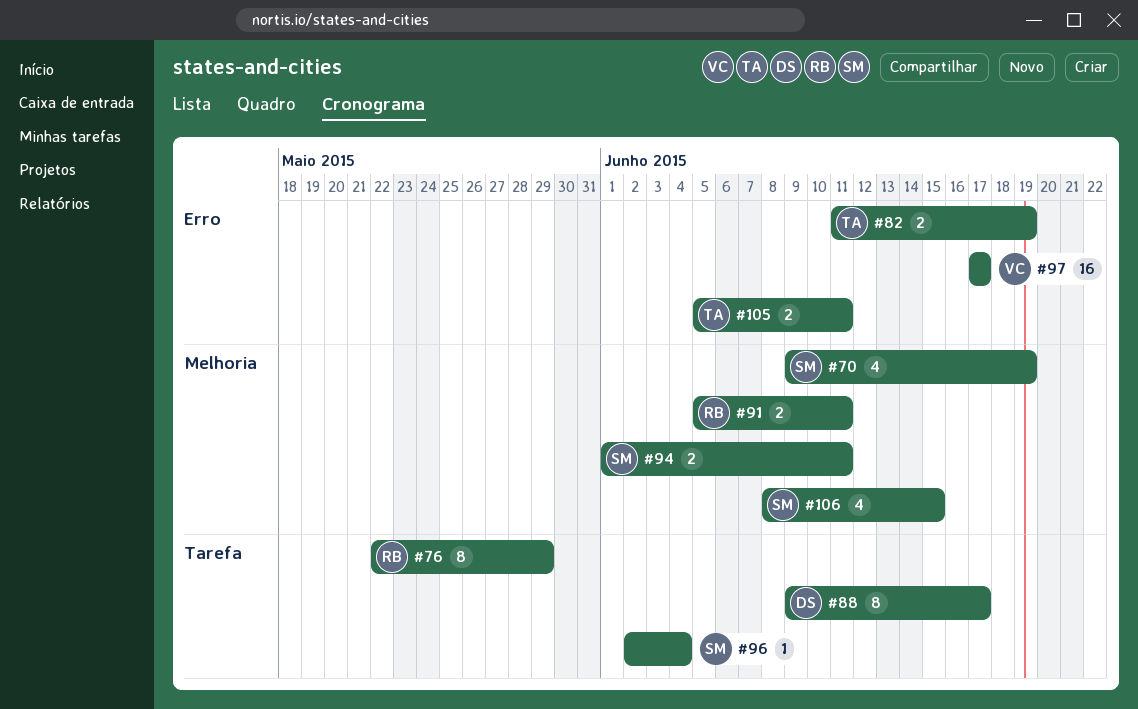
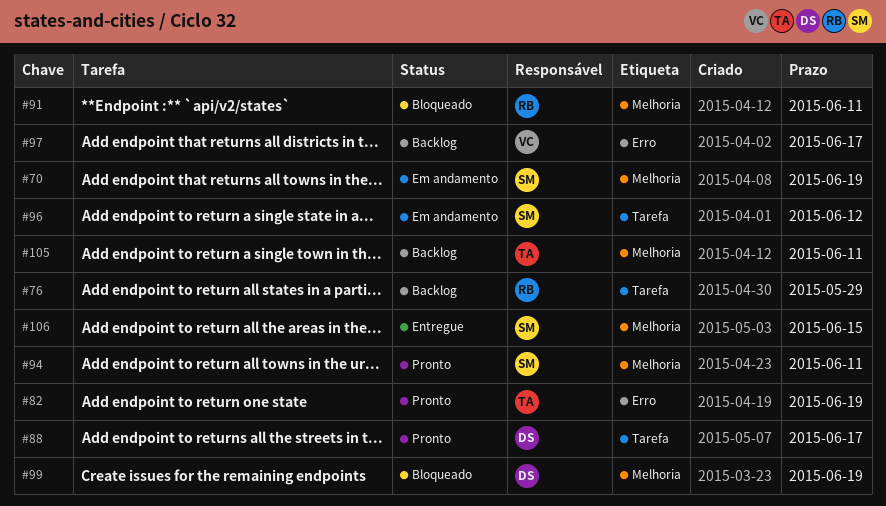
#96, due: Jun 4 -> Jun 12
#99: none -> present
#105, label: Erro -> Melhoria

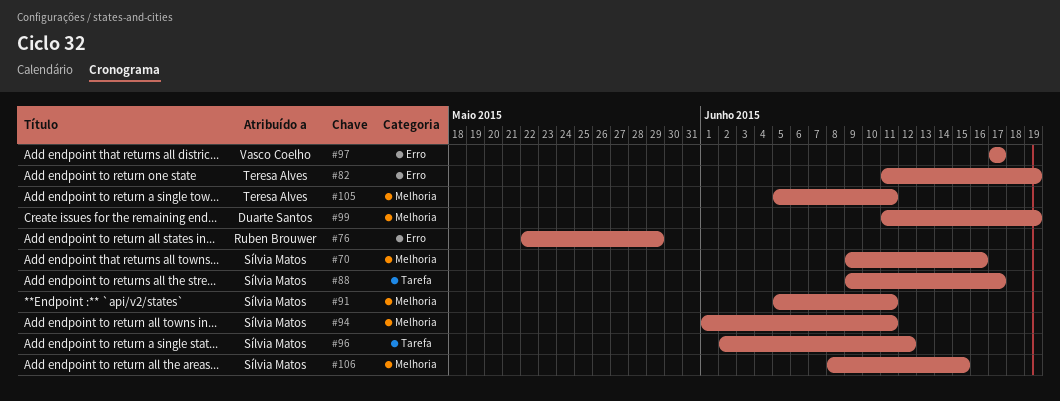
#70, due: Jun 19 -> Jun 16
#76, label: Tarefa -> Erro
#88, owner: Duarte Santos -> Sílvia Matos
#91, owner: Ruben Brouwer -> Sílvia Matos

